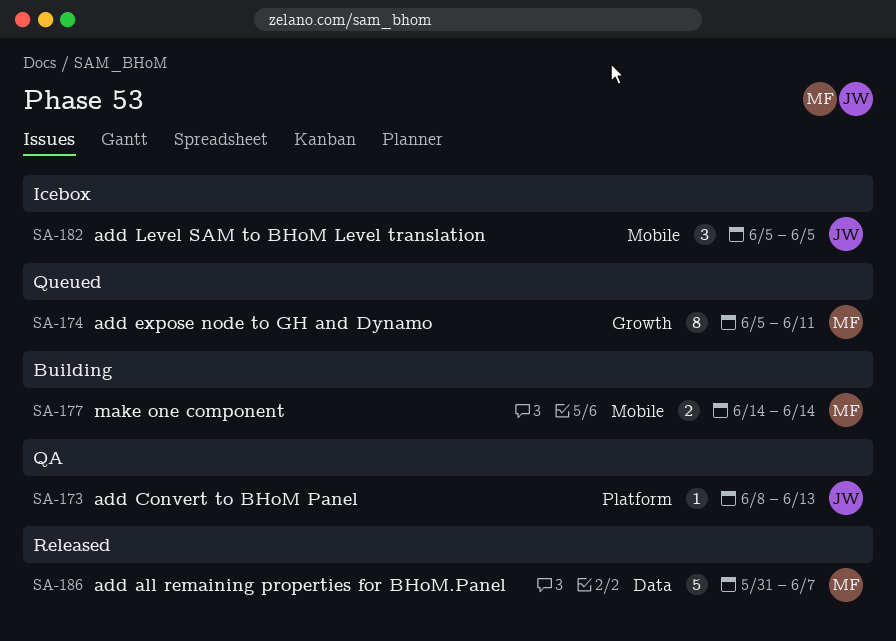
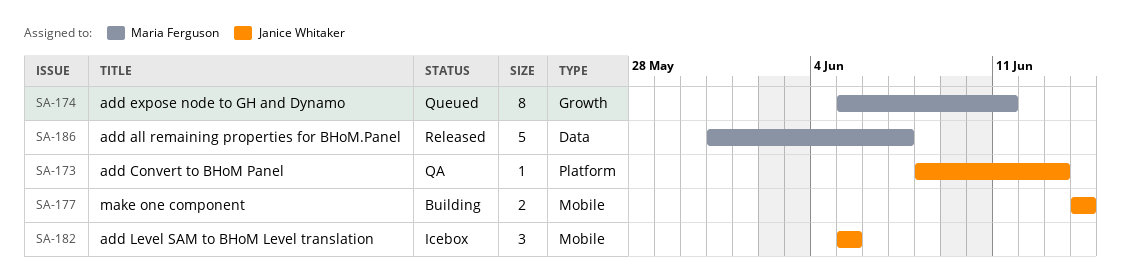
SA-177, owner: Maria Ferguson -> Janice Whitaker

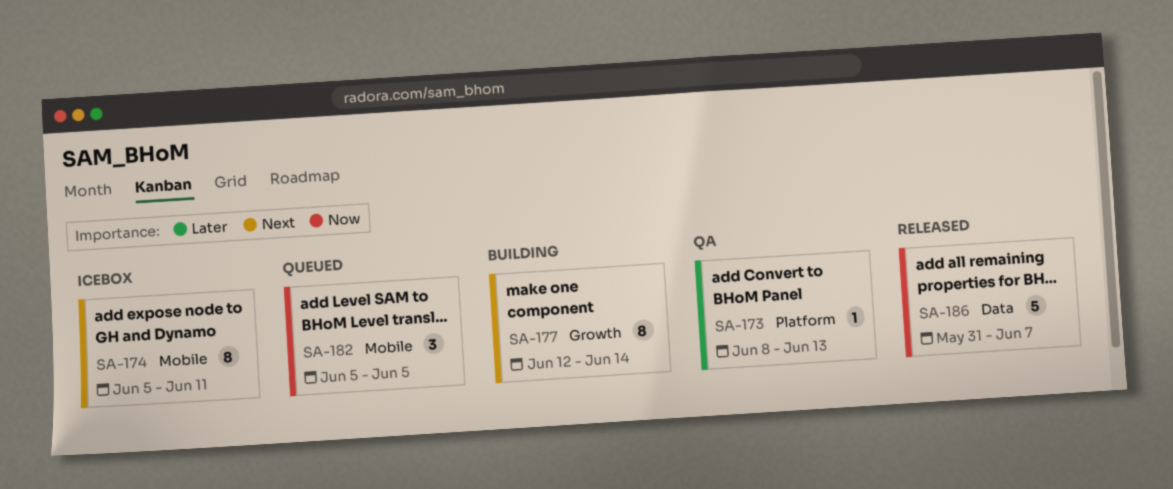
SA-174, status: Queued -> Icebox
SA-174, label: Growth -> Mobile
SA-177, label: Mobile -> Growth
SA-177, estimate: 2 -> 8
SA-177, start: Jun 14 -> Jun 12
SA-182, status: Icebox -> Queued

